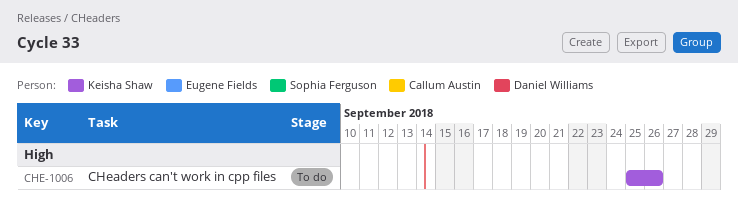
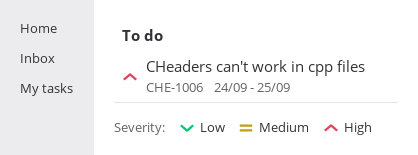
CHE-1006, start: Sep 25 -> Sep 24
CHE-1006, due: Sep 26 -> Sep 25

